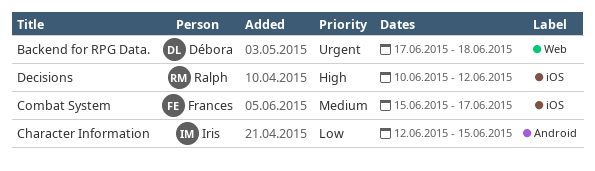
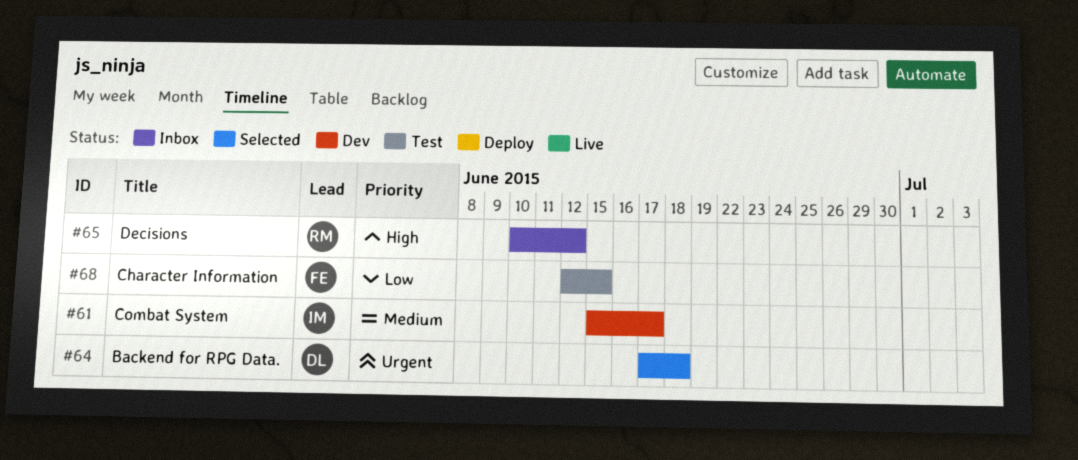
Character Information, owner: Iris -> Frances
Combat System, owner: Frances -> Iris

